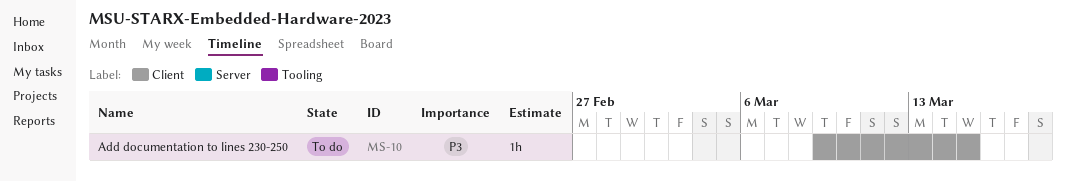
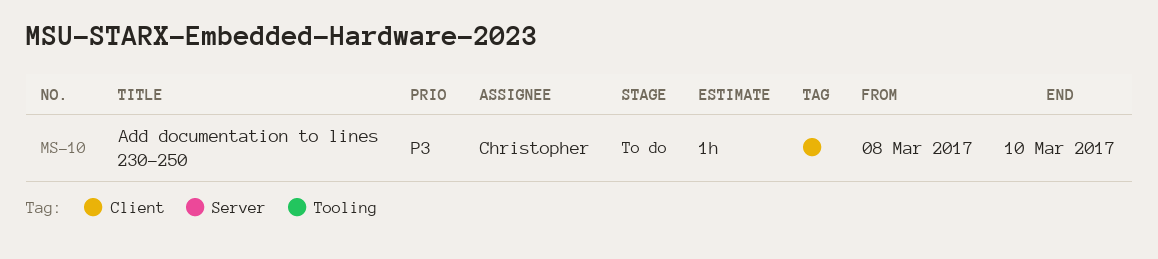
MS-10, start: Mar 9 -> Mar 8
MS-10, due: Mar 15 -> Mar 10

